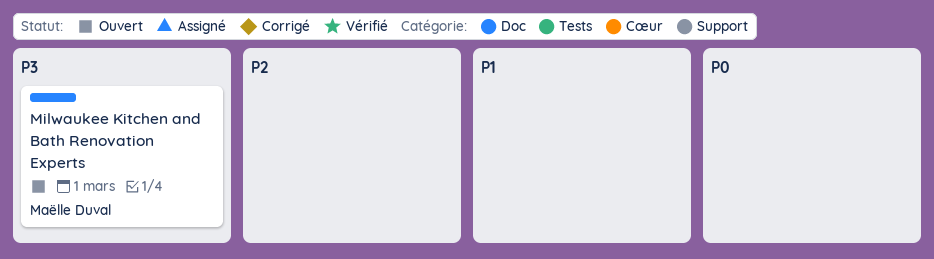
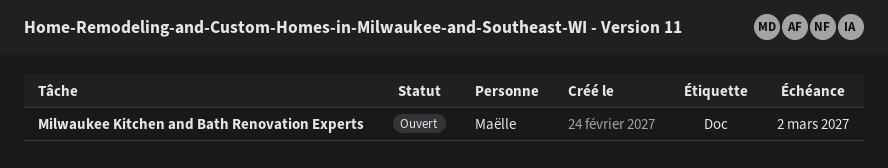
Milwaukee Kitchen and Bath Renovation Experts, due: Mar 1 -> Mar 2

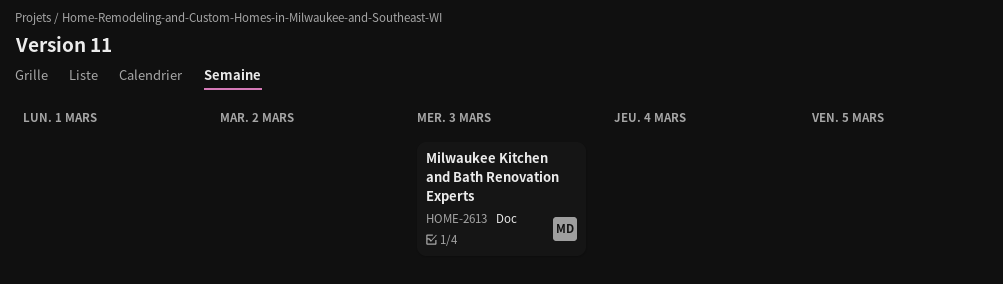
Milwaukee Kitchen and Bath Renovation Experts, due: Mar 2 -> Mar 3

